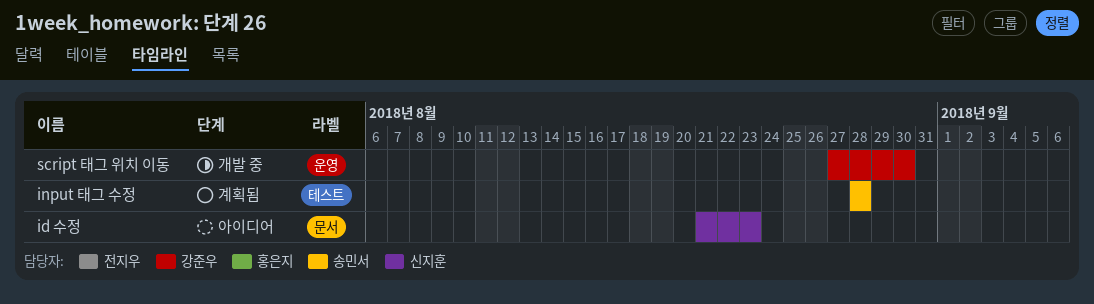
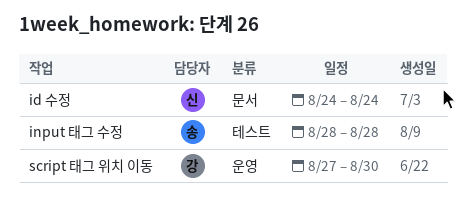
id 수정, start: Aug 21 -> Aug 24
id 수정, due: Aug 23 -> Aug 24

